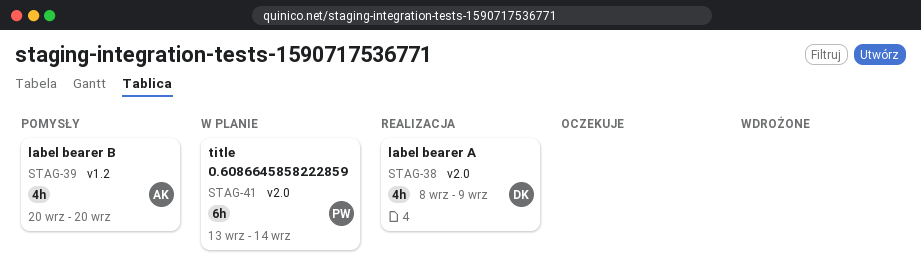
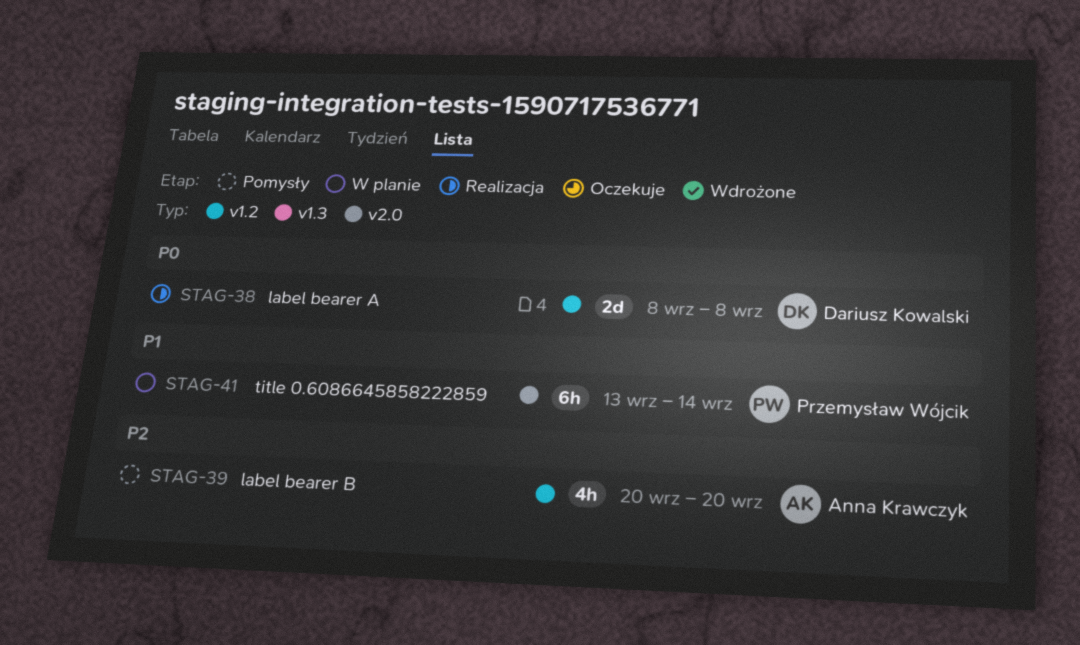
STAG-38, label: v2.0 -> v1.2
STAG-38, estimate: 4h -> 2d
STAG-38, due: Sep 9 -> Sep 8

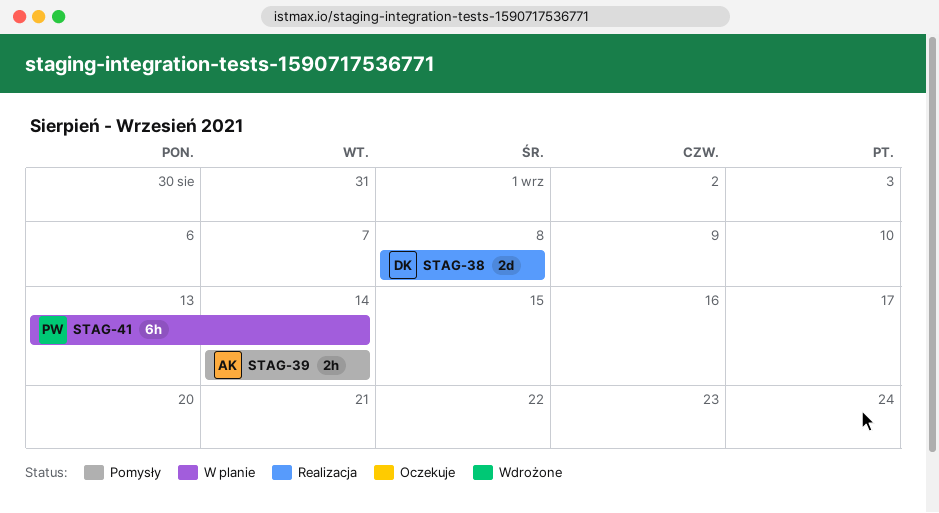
STAG-39, estimate: 4h -> 2h
STAG-39, start: Sep 20 -> Sep 14
STAG-39, due: Sep 20 -> Sep 14

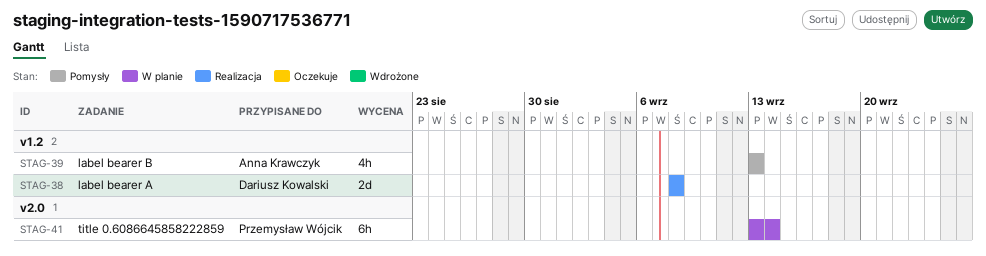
STAG-39, estimate: 2h -> 4h
STAG-39, start: Sep 14 -> Sep 13
STAG-39, due: Sep 14 -> Sep 13

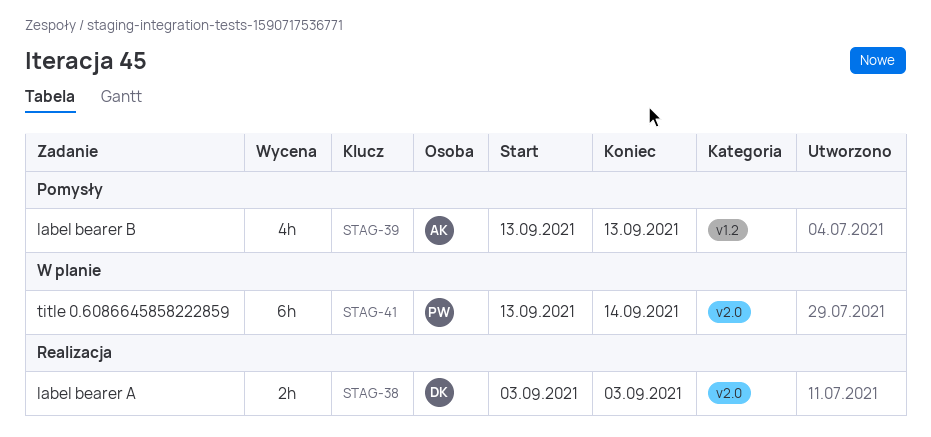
STAG-38, label: v1.2 -> v2.0
STAG-38, estimate: 2d -> 2h
STAG-38, start: Sep 8 -> Sep 3
STAG-38, due: Sep 8 -> Sep 3

